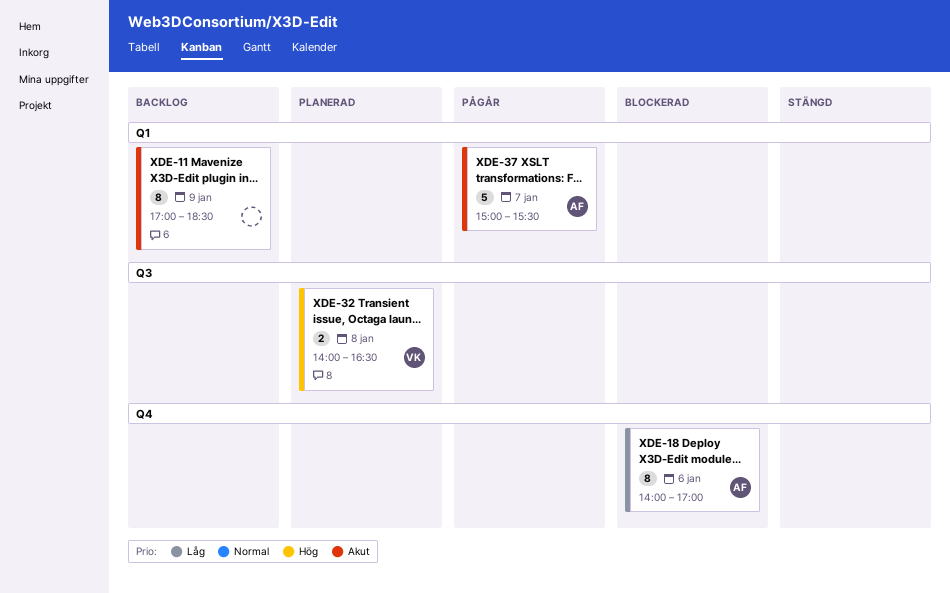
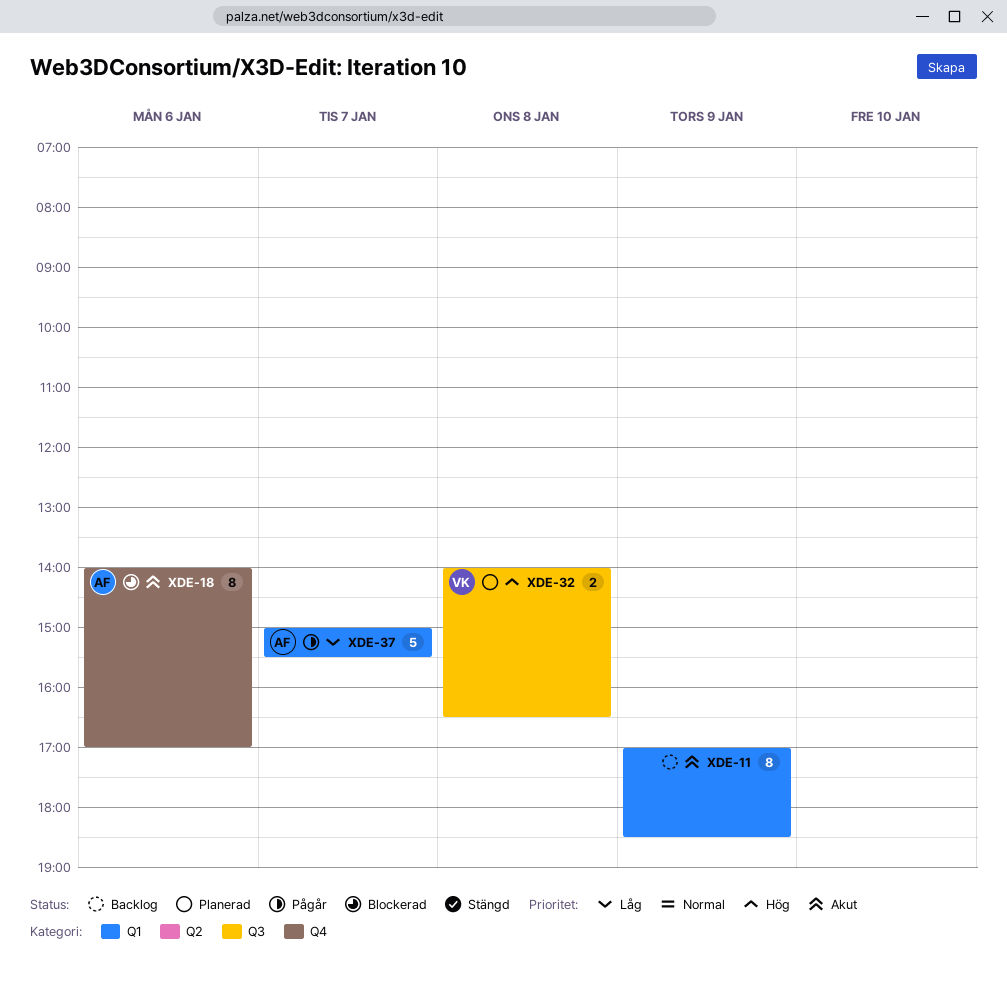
XDE-18, priority: Låg -> Akut
XDE-37, priority: Akut -> Låg

